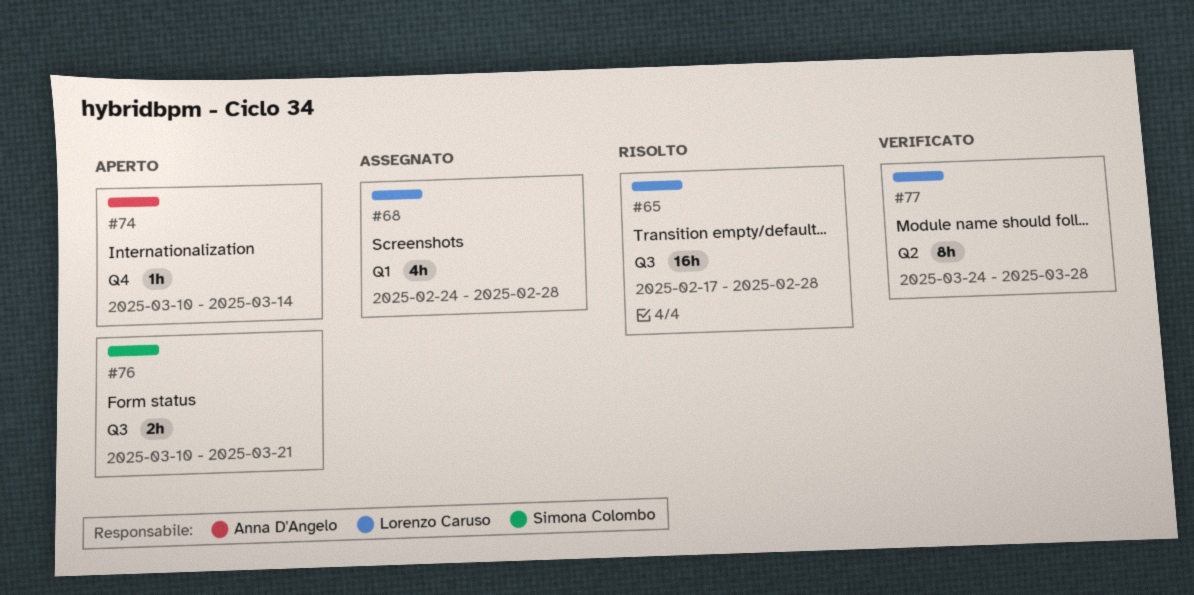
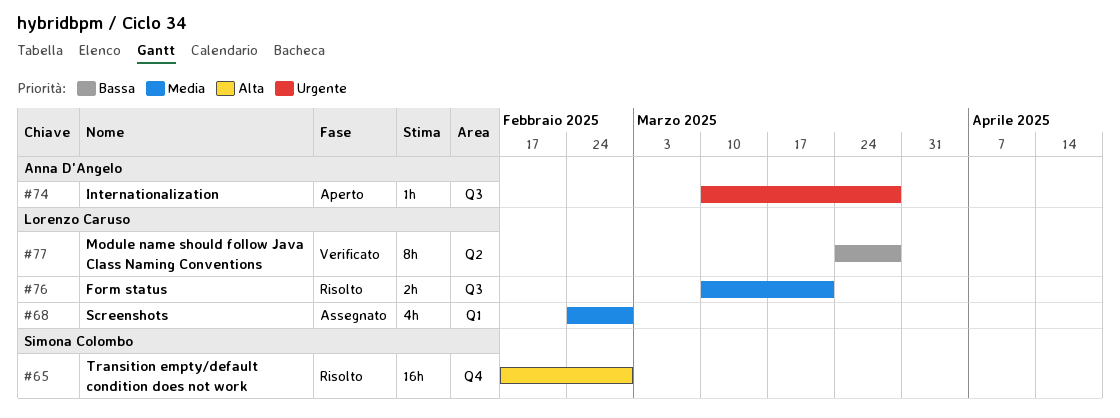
#65, owner: Lorenzo Caruso -> Simona Colombo
#65, label: Q3 -> Q4
#74, label: Q4 -> Q3
#74, due: Mar 14 -> Mar 28
#76, status: Aperto -> Risolto
#76, owner: Simona Colombo -> Lorenzo Caruso

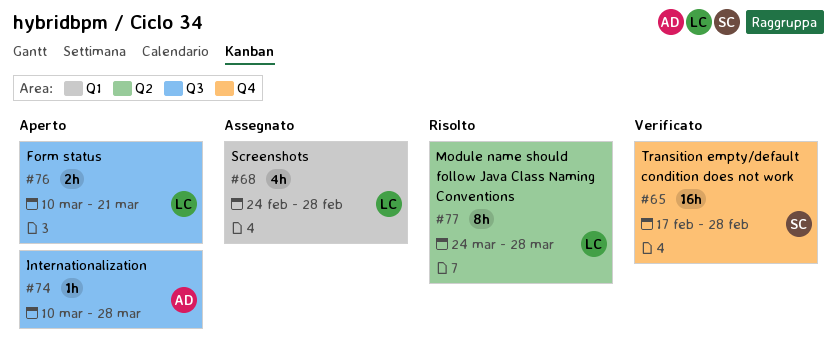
#65, status: Risolto -> Verificato
#76, status: Risolto -> Aperto
#77, status: Verificato -> Risolto

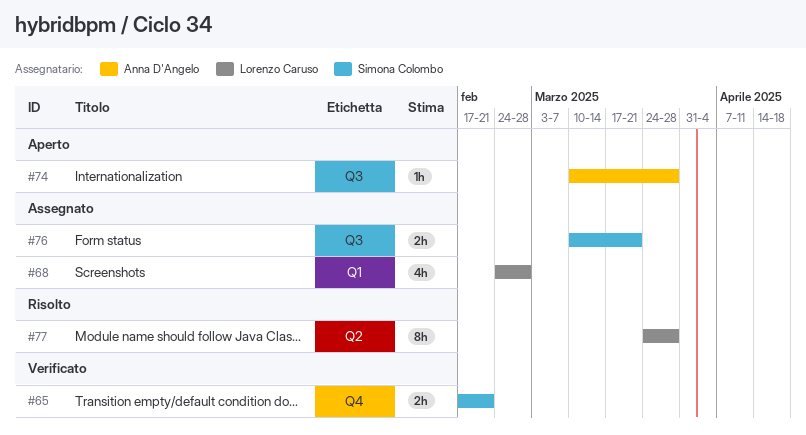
#65, estimate: 16h -> 2h
#65, due: Feb 28 -> Feb 21
#76, status: Aperto -> Assegnato
#76, owner: Lorenzo Caruso -> Simona Colombo

